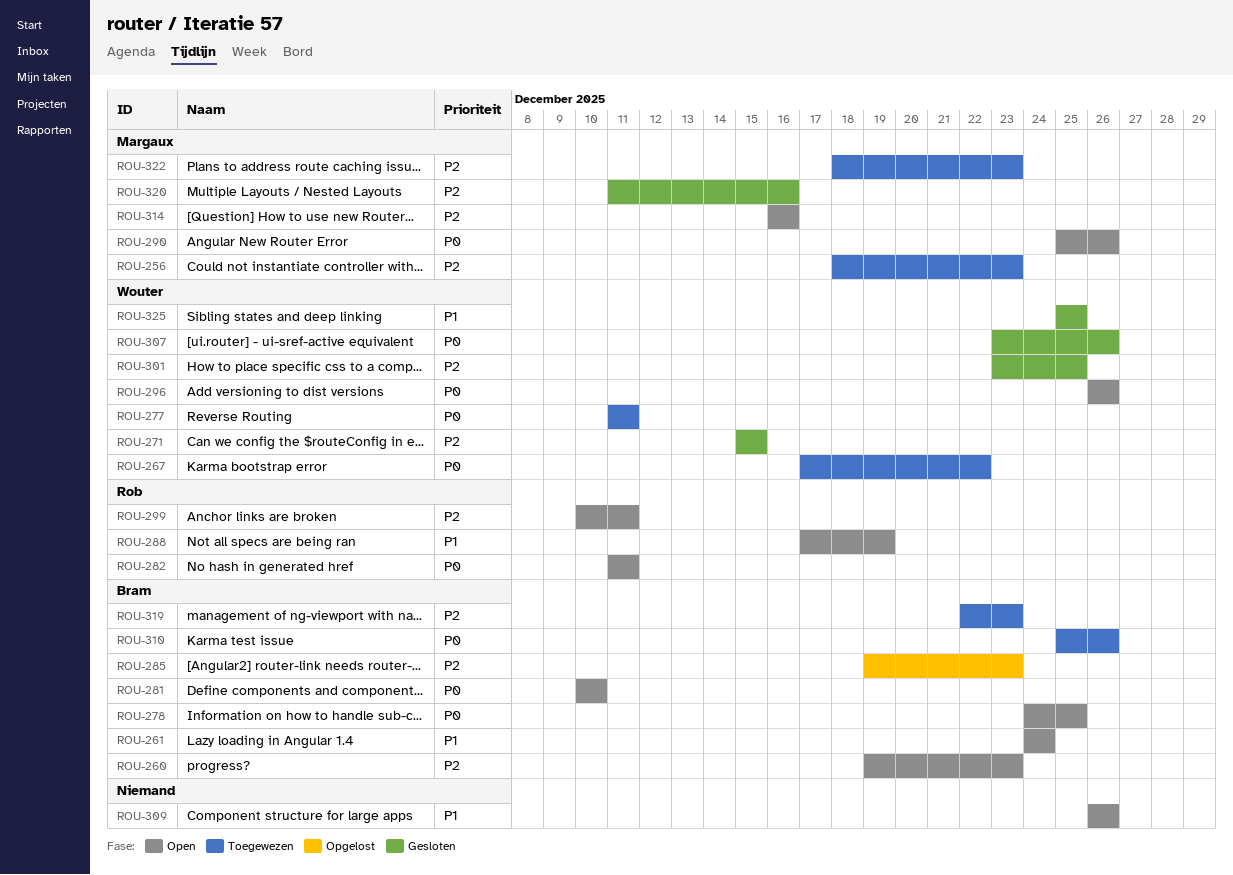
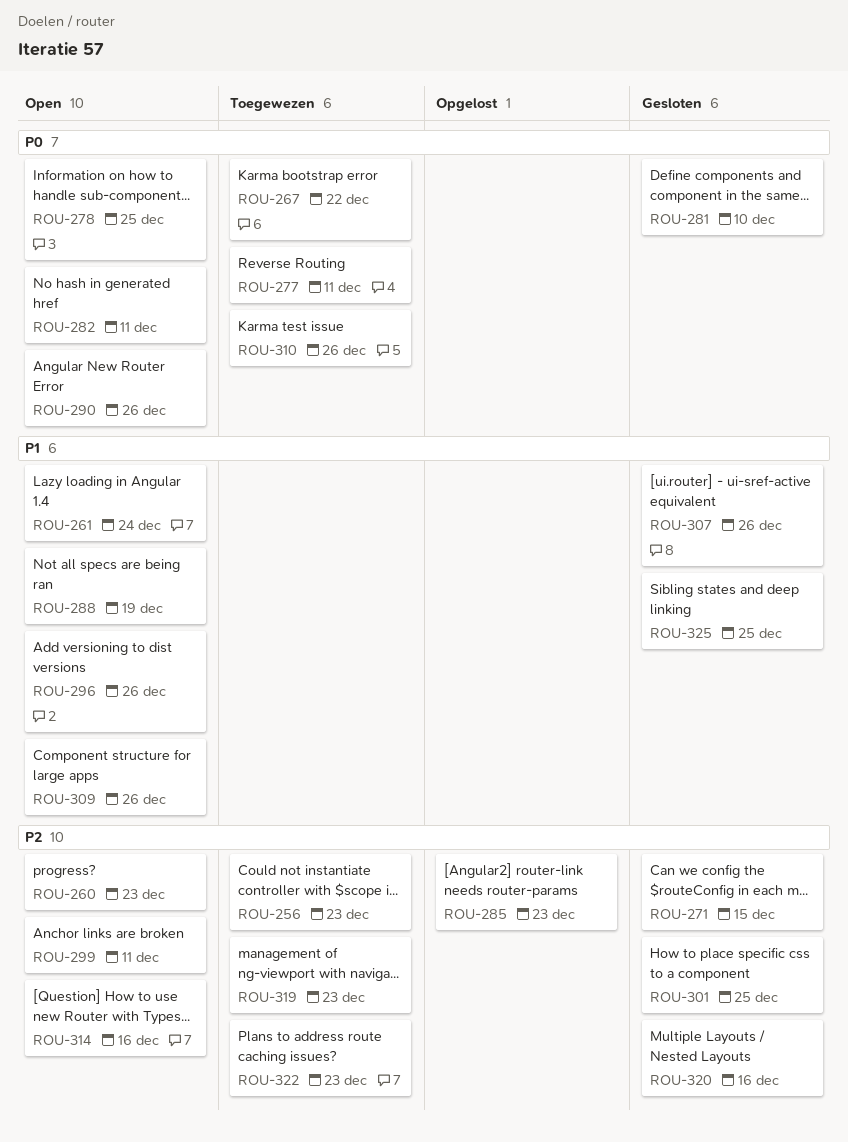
ROU-281, status: Open -> Gesloten
ROU-296, priority: P0 -> P1
ROU-307, priority: P0 -> P1

